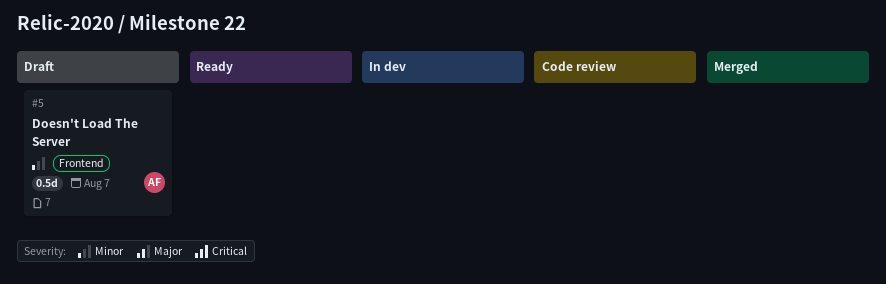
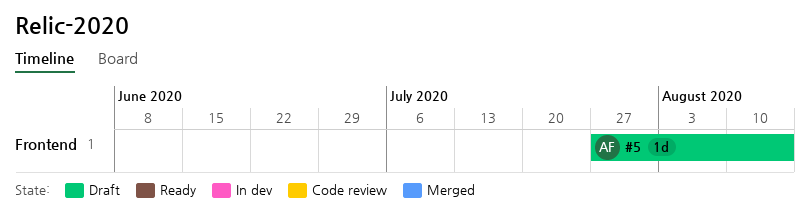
#5, estimate: 0.5d -> 1d
#5, due: Aug 7 -> Aug 14

